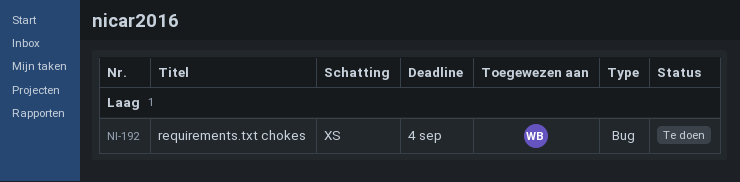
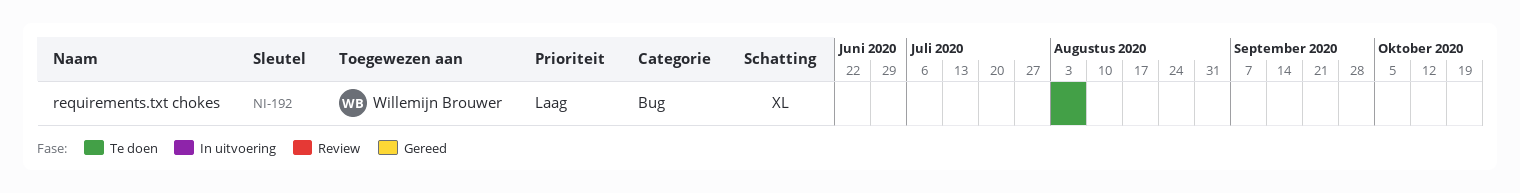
NI-192, estimate: XS -> XL
NI-192, due: Sep 4 -> Aug 7

